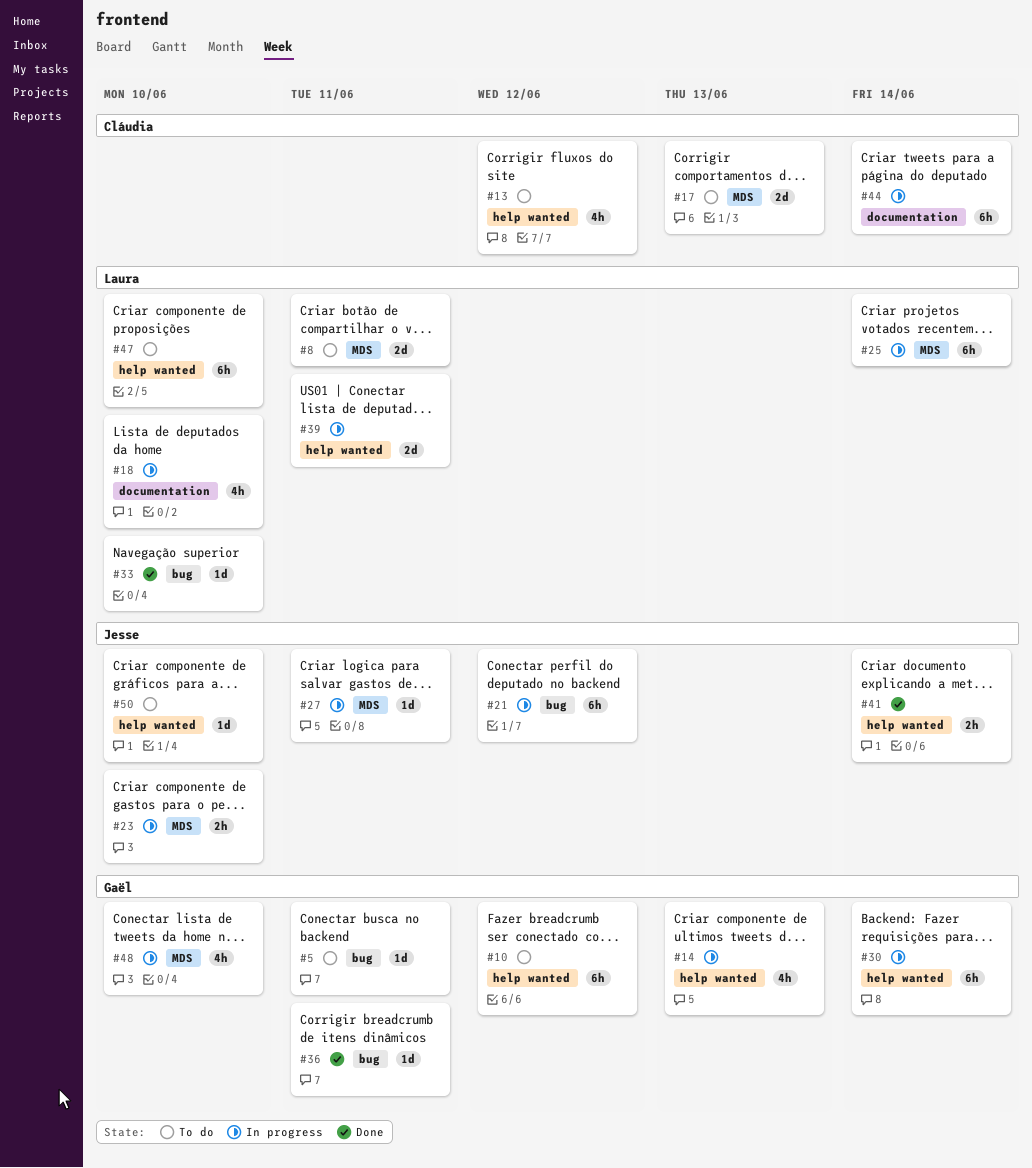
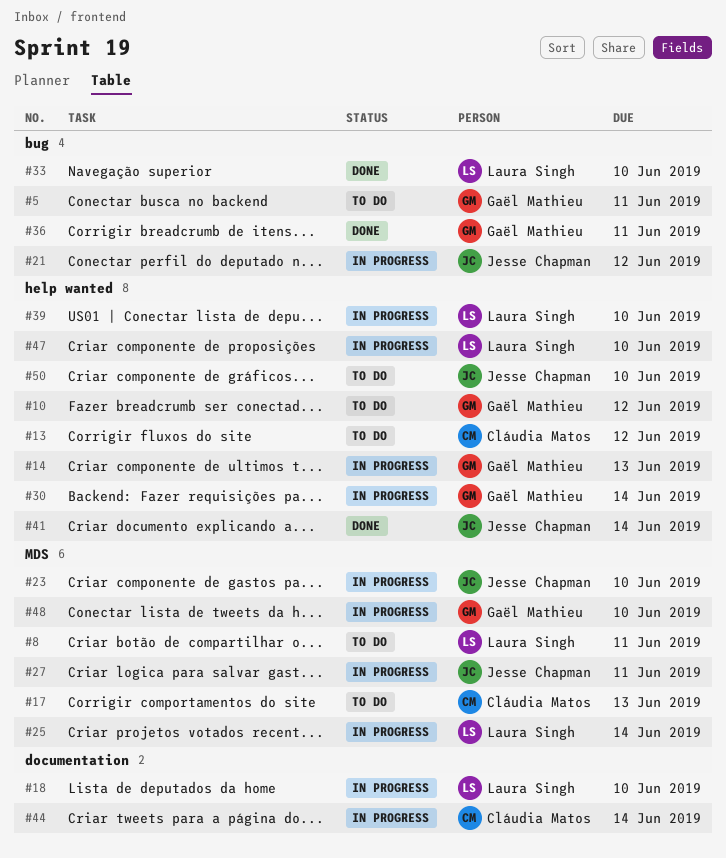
#39, due: Jun 11 -> Jun 10
#47, status: To do -> In progress

